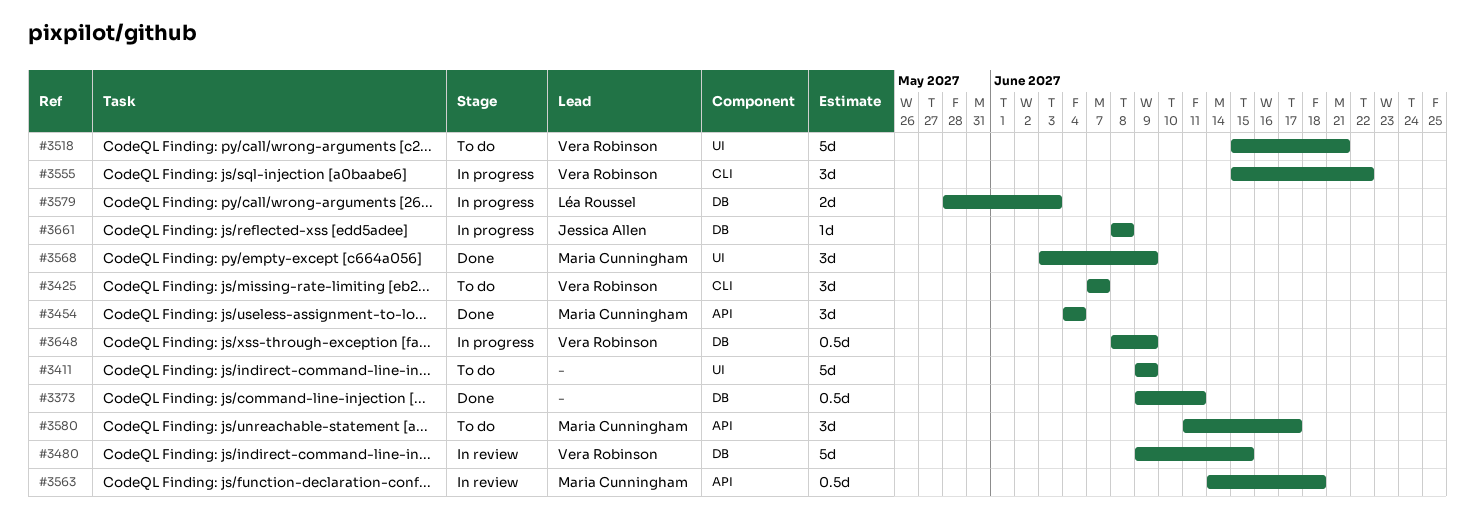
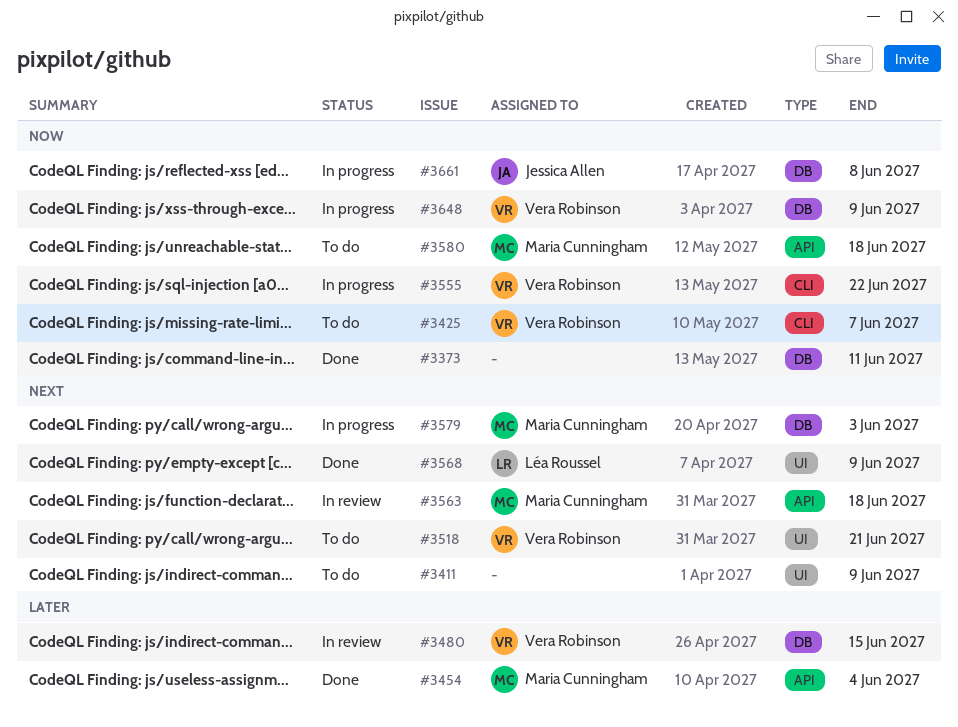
#3568, owner: Maria Cunningham -> Léa Roussel
#3579, owner: Léa Roussel -> Maria Cunningham
#3580, due: Jun 17 -> Jun 18

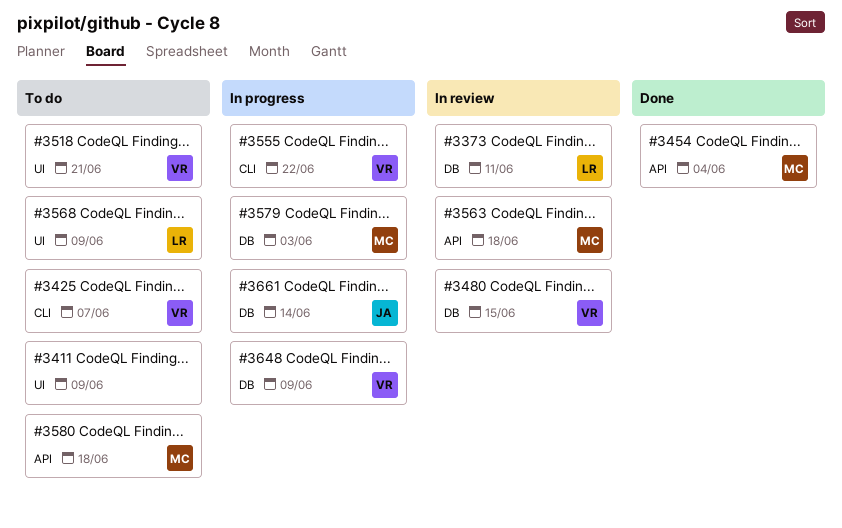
#3373, status: Done -> In review
#3373, owner: none -> Léa Roussel
#3568, status: Done -> To do
#3661, due: Jun 8 -> Jun 14

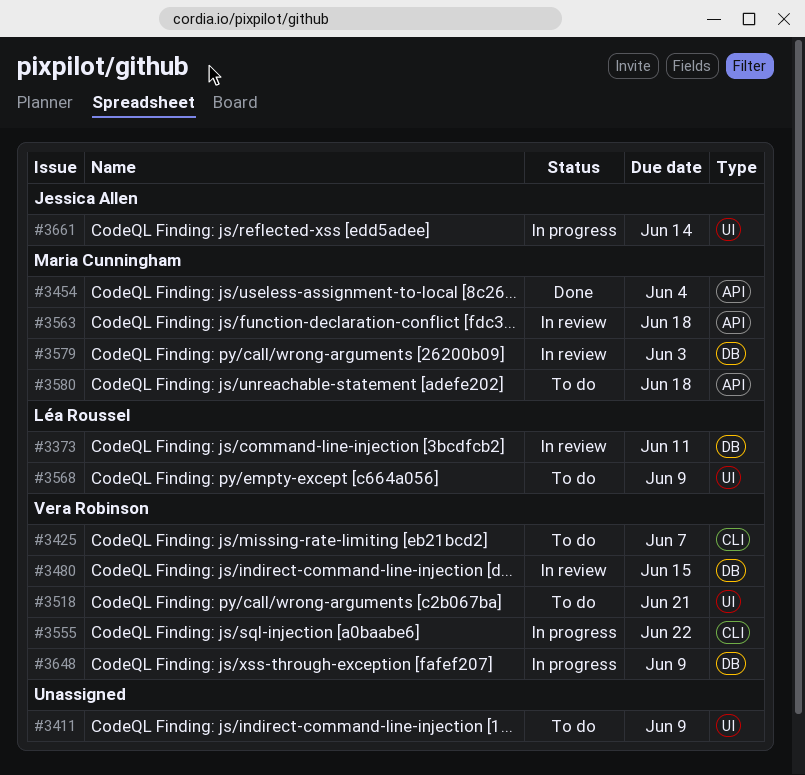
#3579, status: In progress -> In review
#3661, label: DB -> UI

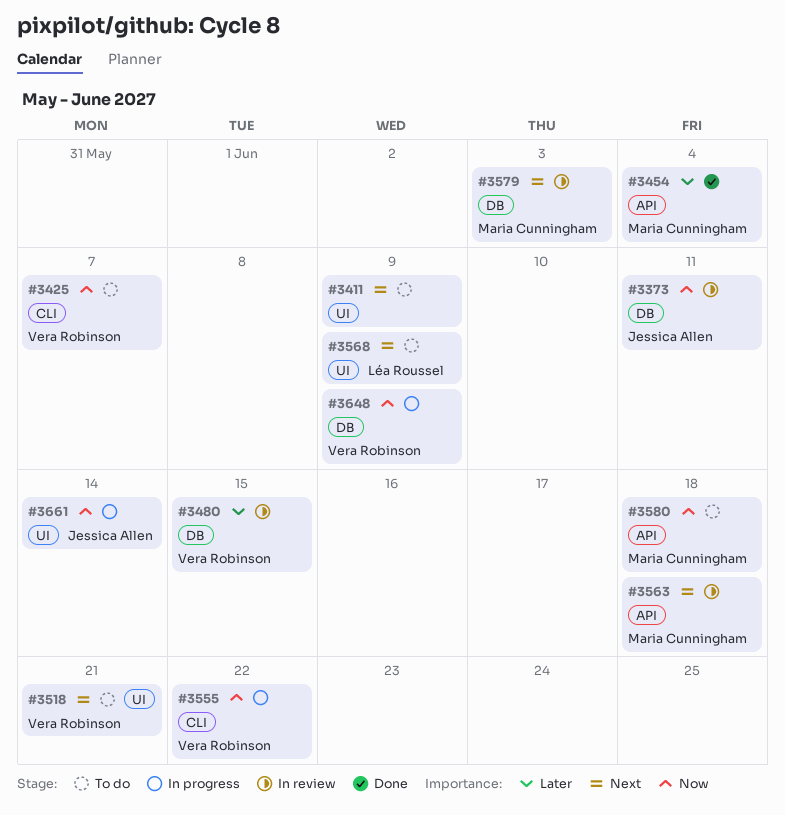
#3373, owner: Léa Roussel -> Jessica Allen

